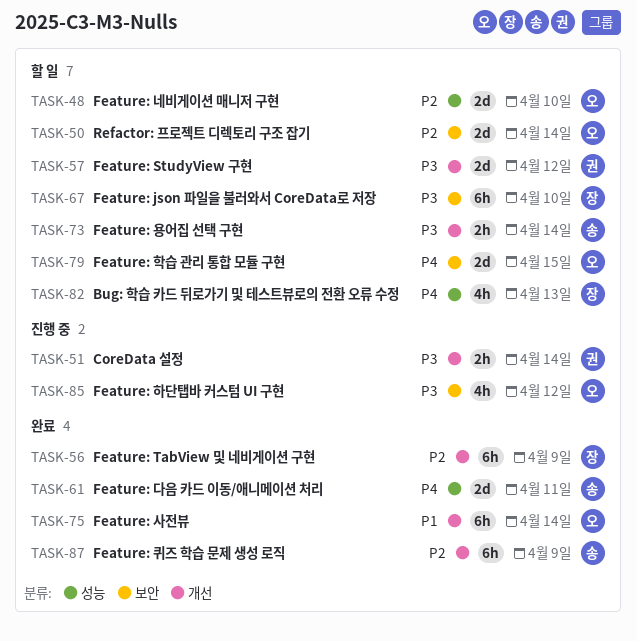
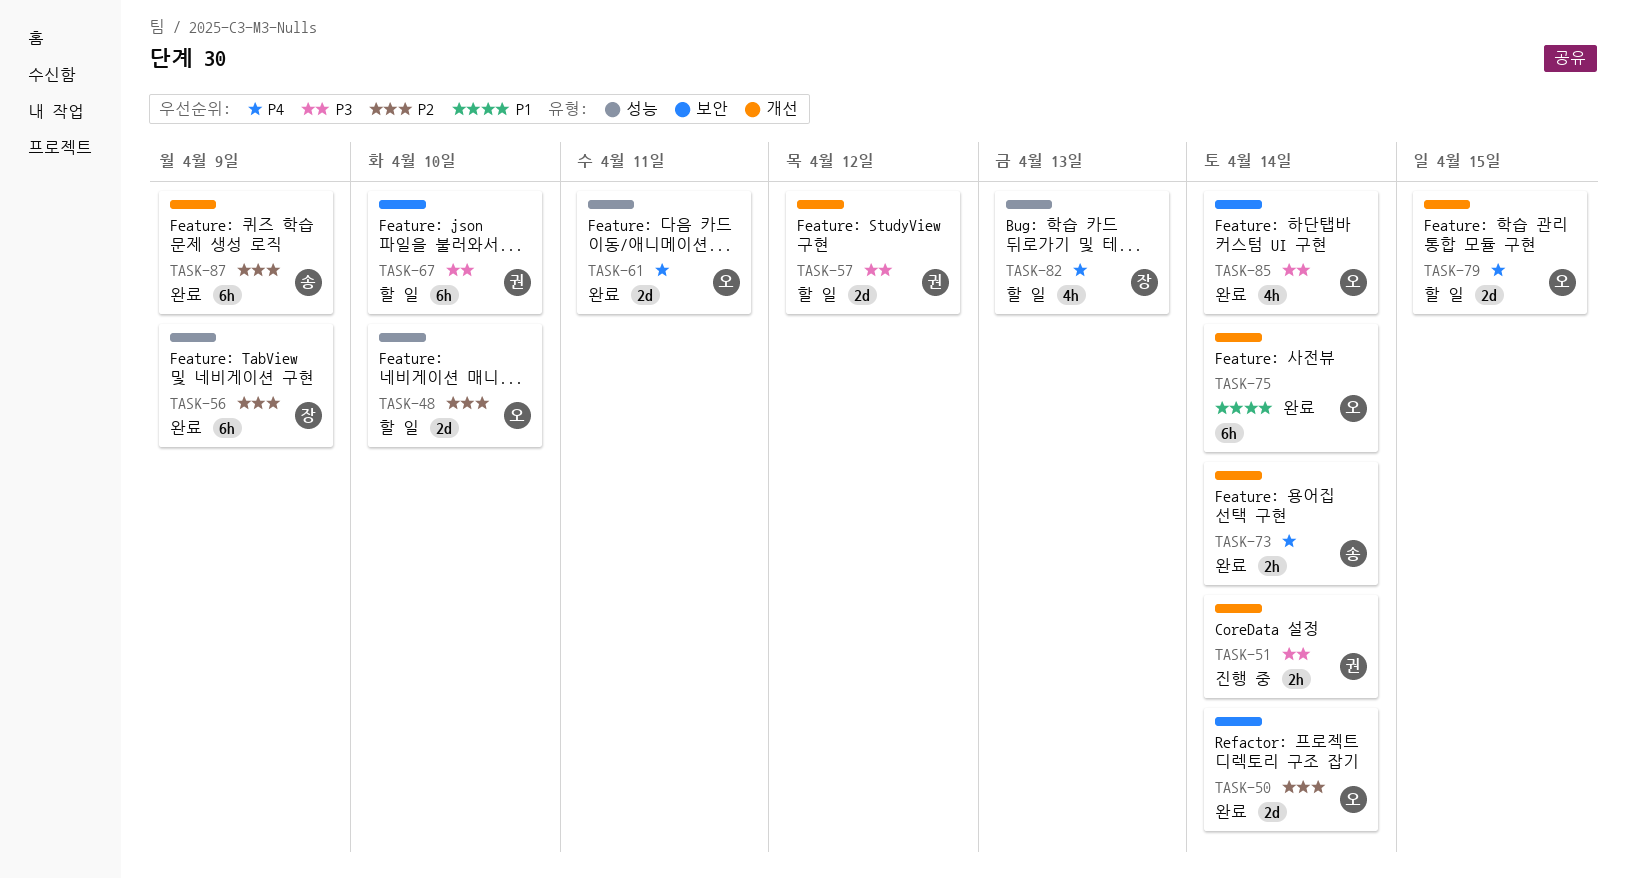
TASK-50, status: 할 일 -> 완료
TASK-56, label: 개선 -> 성능
TASK-61, owner: 송 -> 오
TASK-67, owner: 장 -> 권
TASK-73, status: 할 일 -> 완료
TASK-73, priority: P3 -> P4
TASK-79, label: 보안 -> 개선
TASK-85, status: 진행 중 -> 완료
TASK-85, due: Apr 12 -> Apr 14

